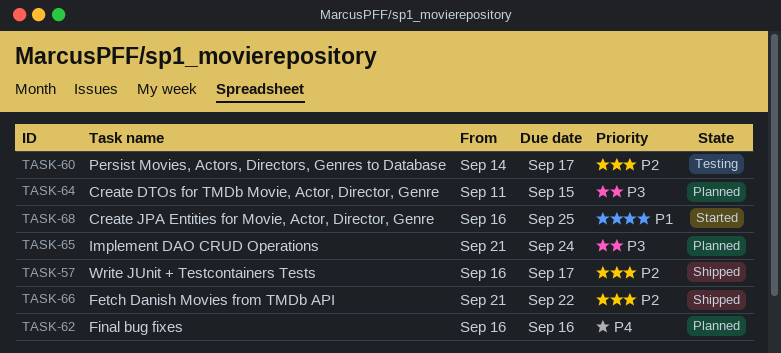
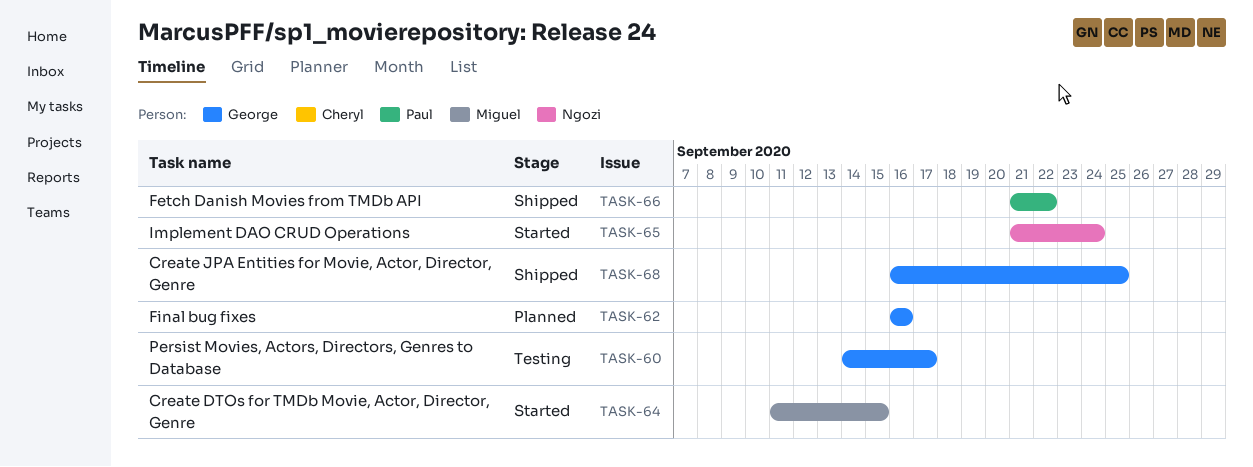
TASK-57: present -> none
TASK-64, status: Planned -> Started
TASK-65, status: Planned -> Started
TASK-68, status: Started -> Shipped

